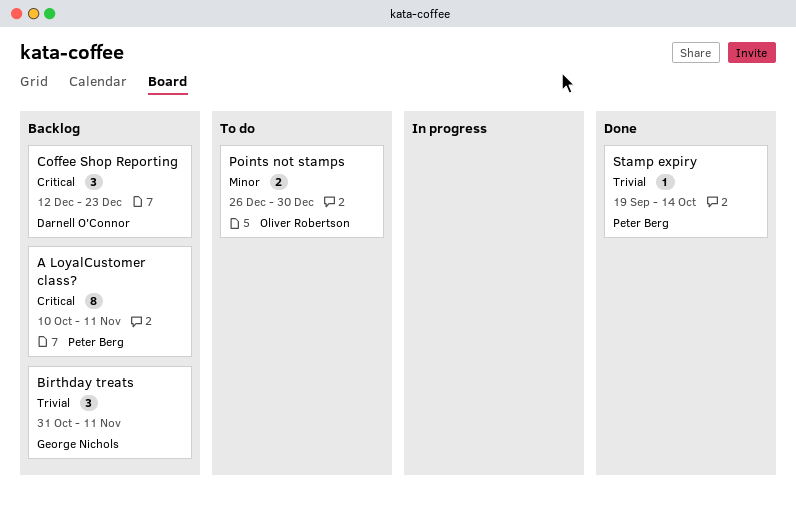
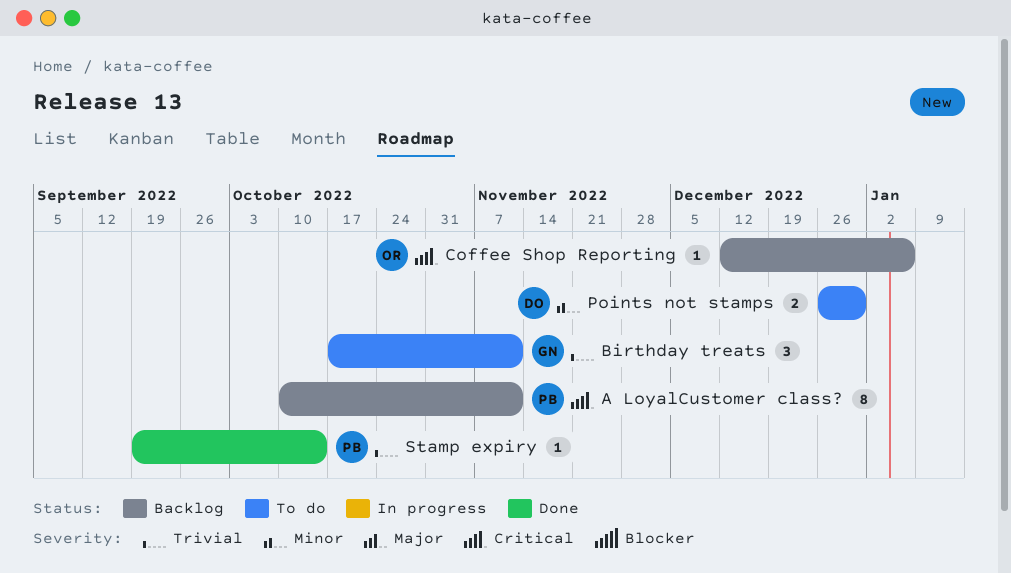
Birthday treats, status: Backlog -> To do
Birthday treats, start: Oct 31 -> Oct 17
Coffee Shop Reporting, owner: Darnell O'Connor -> Oliver Robertson
Coffee Shop Reporting, estimate: 3 -> 1
Coffee Shop Reporting, due: Dec 23 -> Jan 6
Points not stamps, owner: Oliver Robertson -> Darnell O'Connor

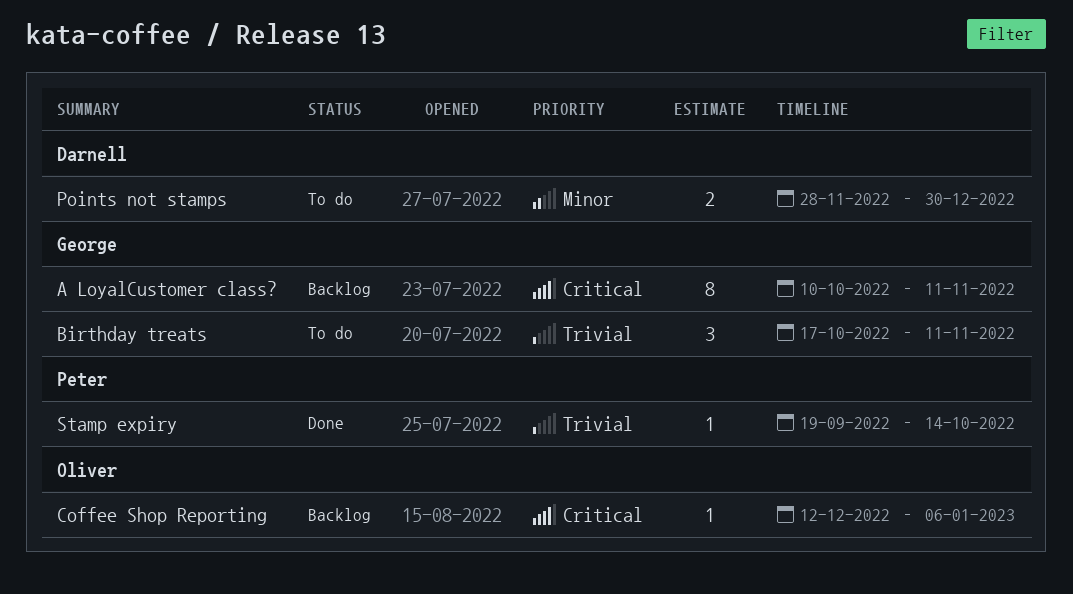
A LoyalCustomer class?, owner: Peter -> George
Points not stamps, start: Dec 26 -> Nov 28

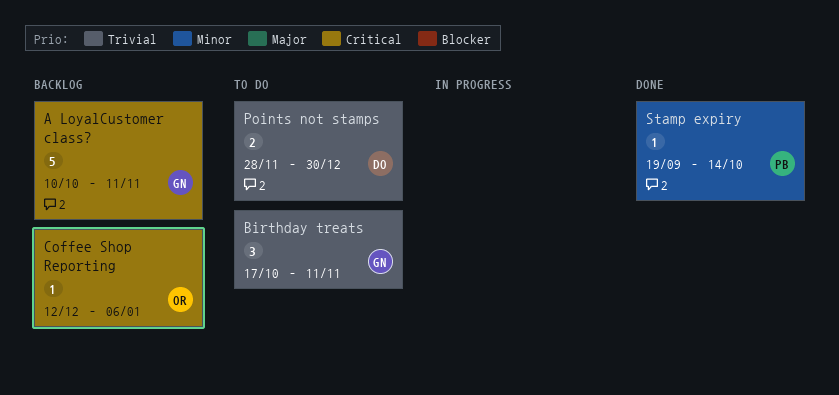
A LoyalCustomer class?, estimate: 8 -> 5
Points not stamps, priority: Minor -> Trivial
Stamp expiry, priority: Trivial -> Minor

